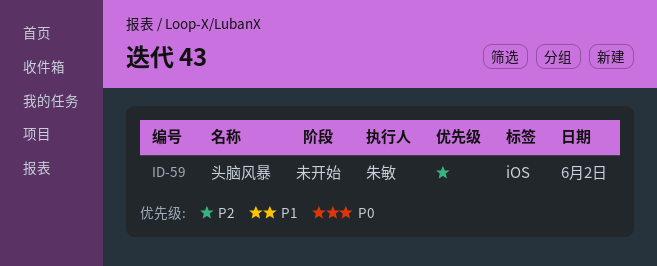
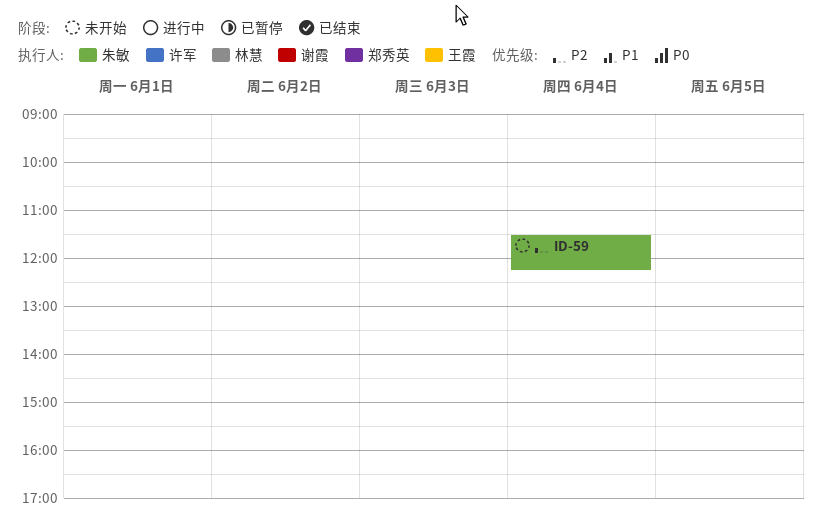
ID-59, day: Jun 2 -> Jun 4

